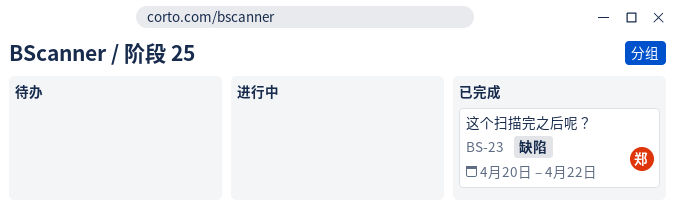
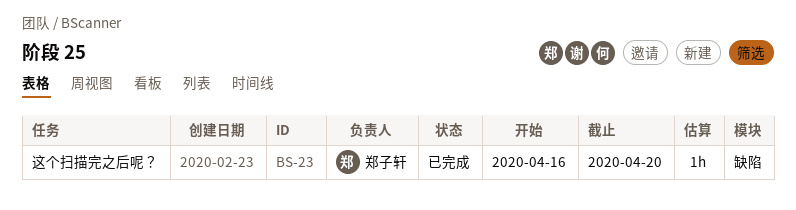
BS-23, start: Apr 20 -> Apr 16
BS-23, due: Apr 22 -> Apr 20

